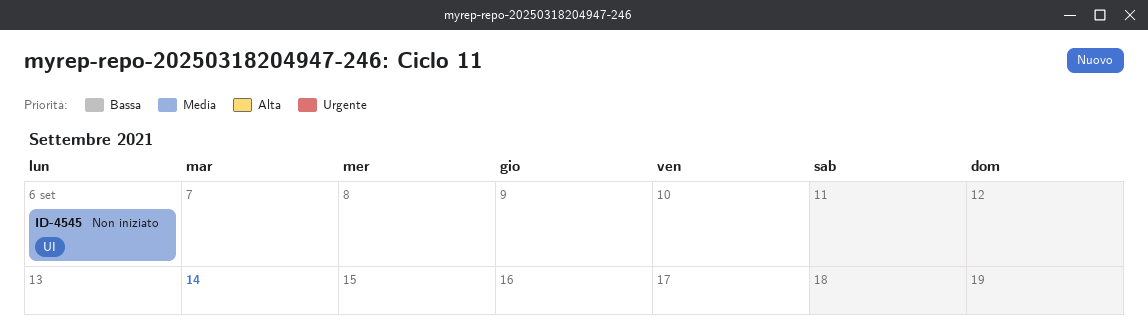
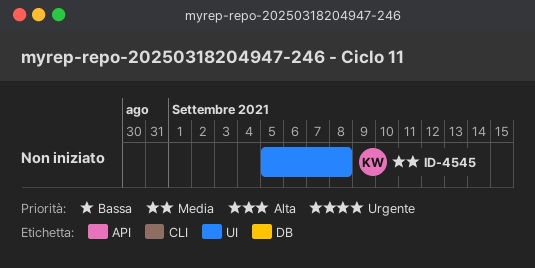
ID-4545, due: Sep 6 -> Sep 8

